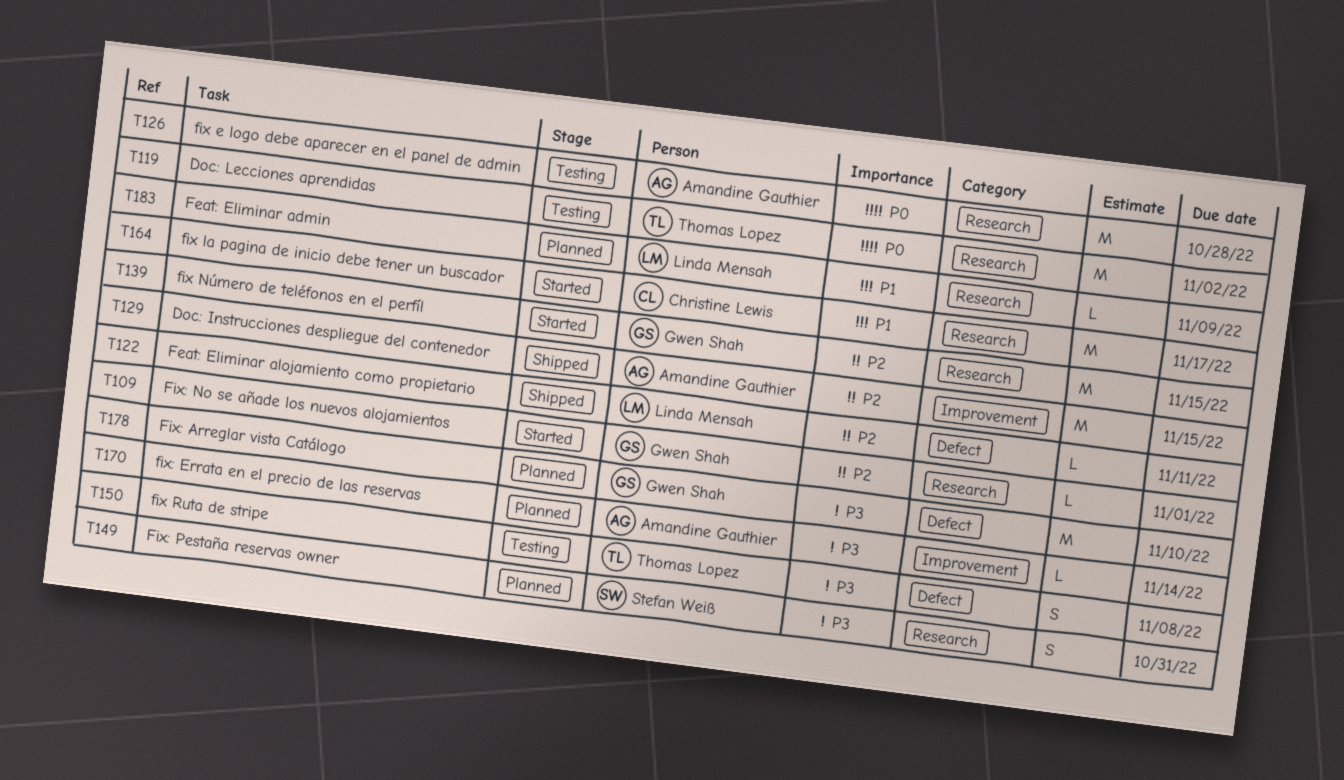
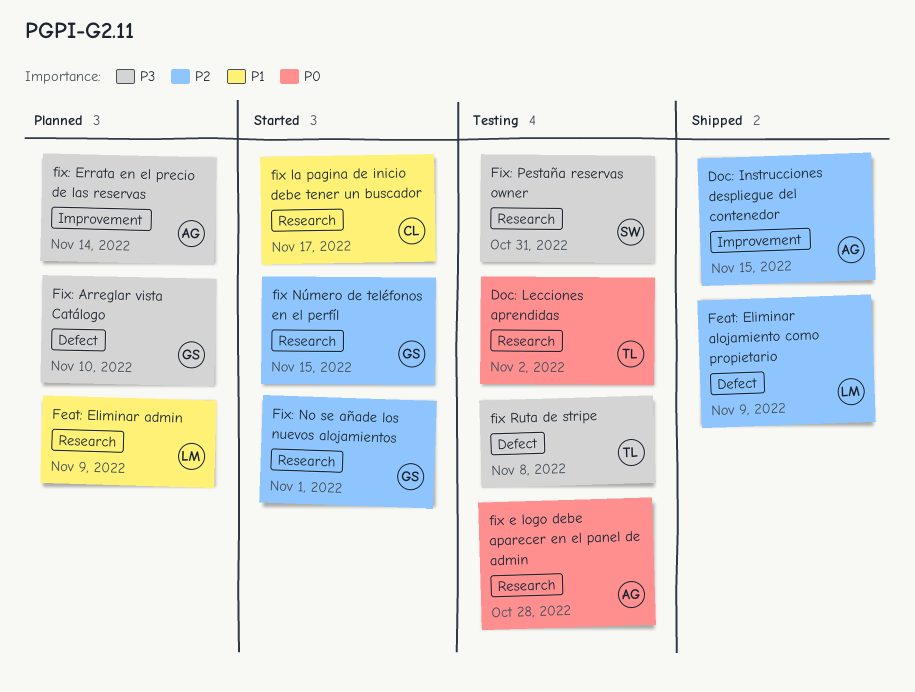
Feat: Eliminar alojamiento como propietario, due: Nov 11 -> Nov 9
Fix: Pestaña reservas owner, status: Planned -> Testing

